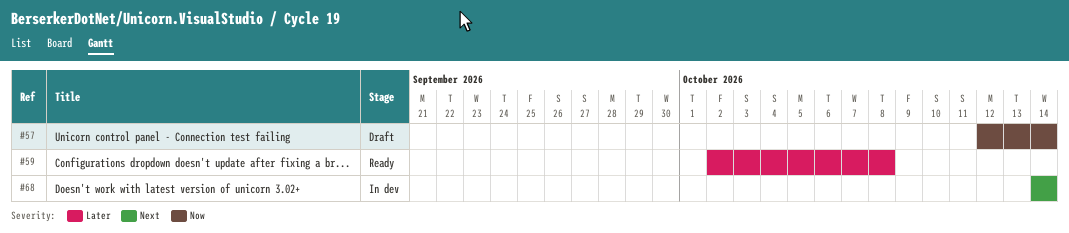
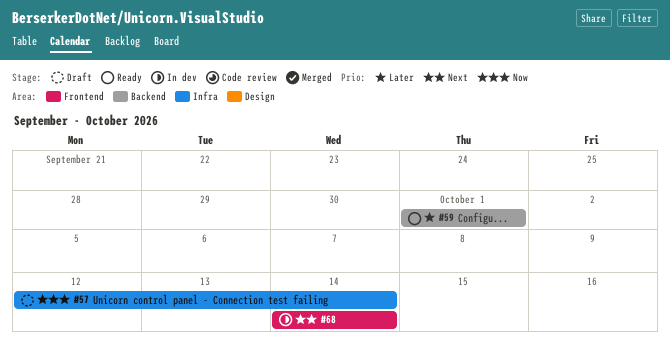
#59, start: Oct 2 -> Oct 1
#59, due: Oct 8 -> Oct 1

